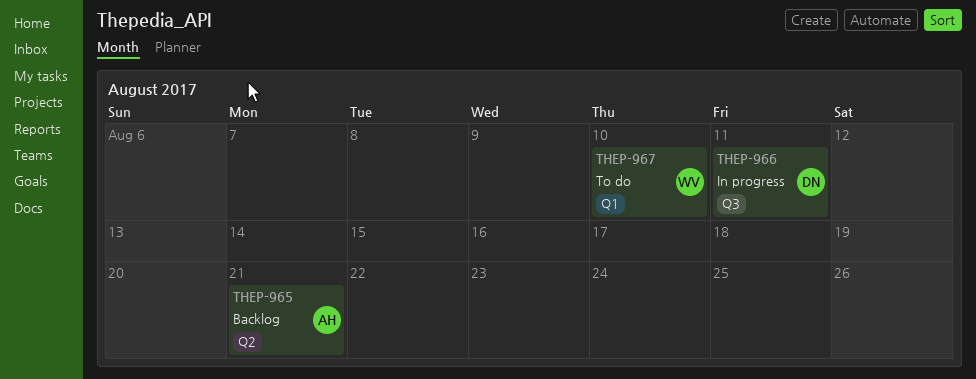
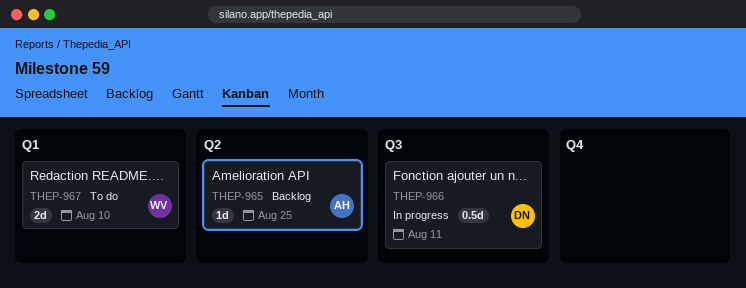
THEP-965, due: Aug 21 -> Aug 25

